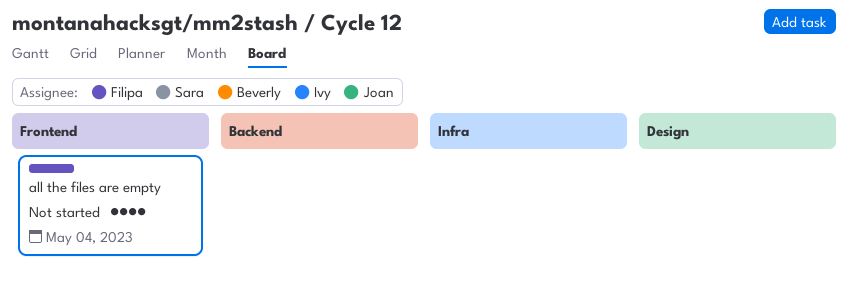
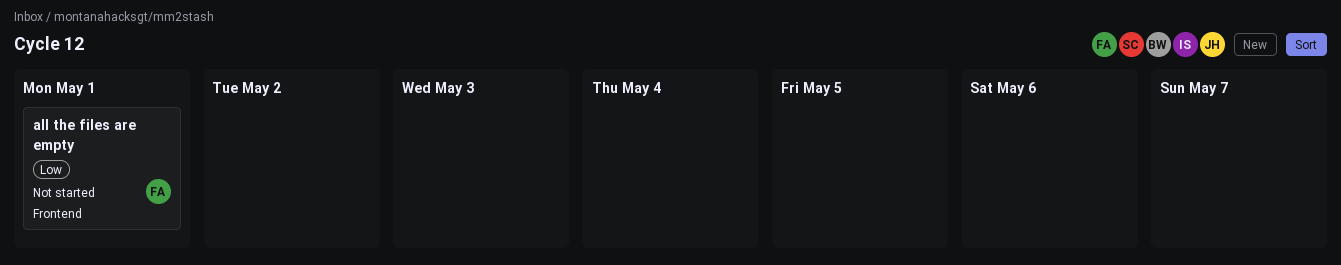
all the files are empty, due: May 4 -> May 1

